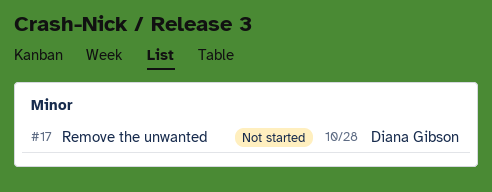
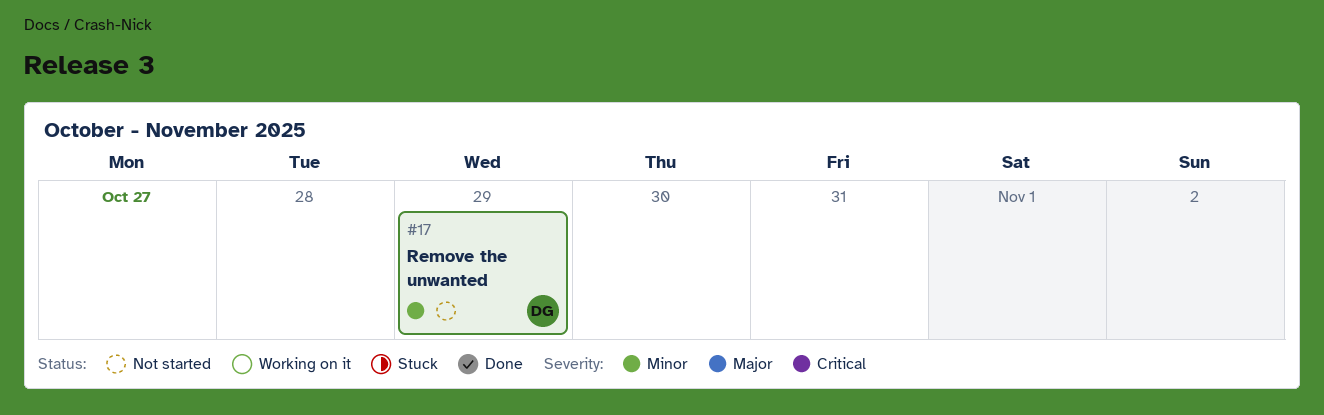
#17, day: Oct 28 -> Oct 29

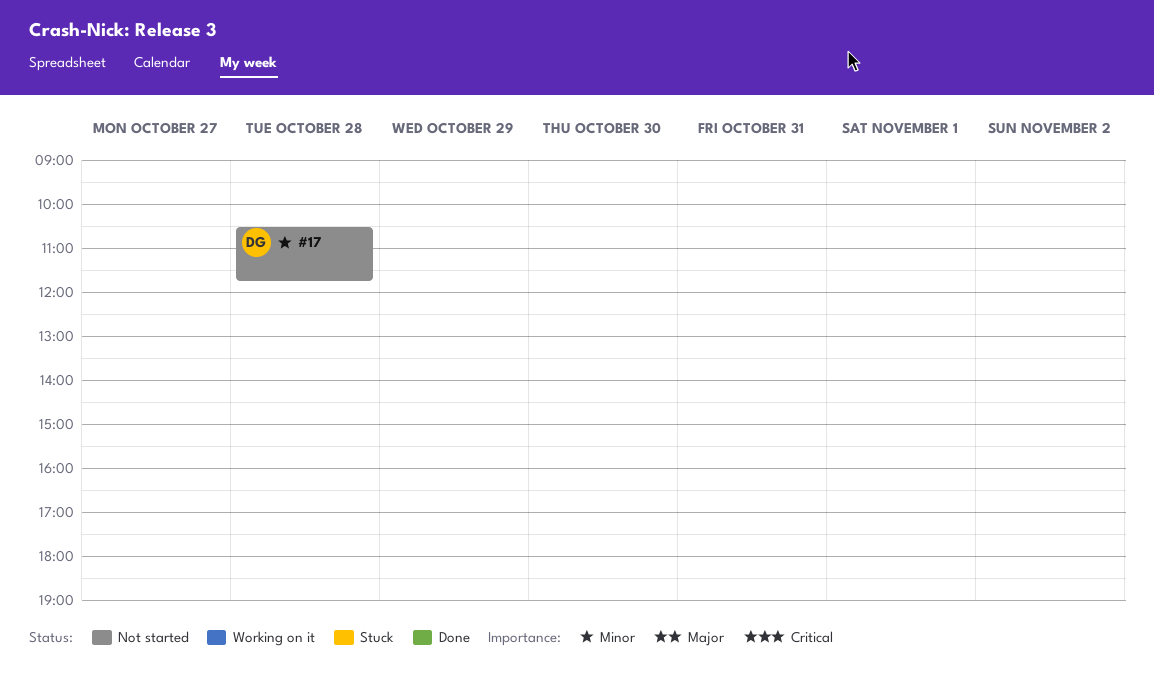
#17, day: Oct 29 -> Oct 28

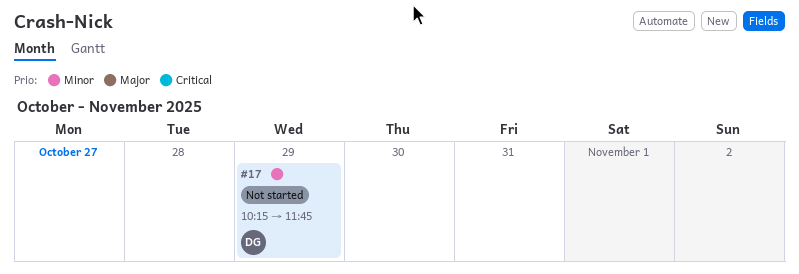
#17, day: Oct 28 -> Oct 29
#17, begins: 10:30 -> 10:15

